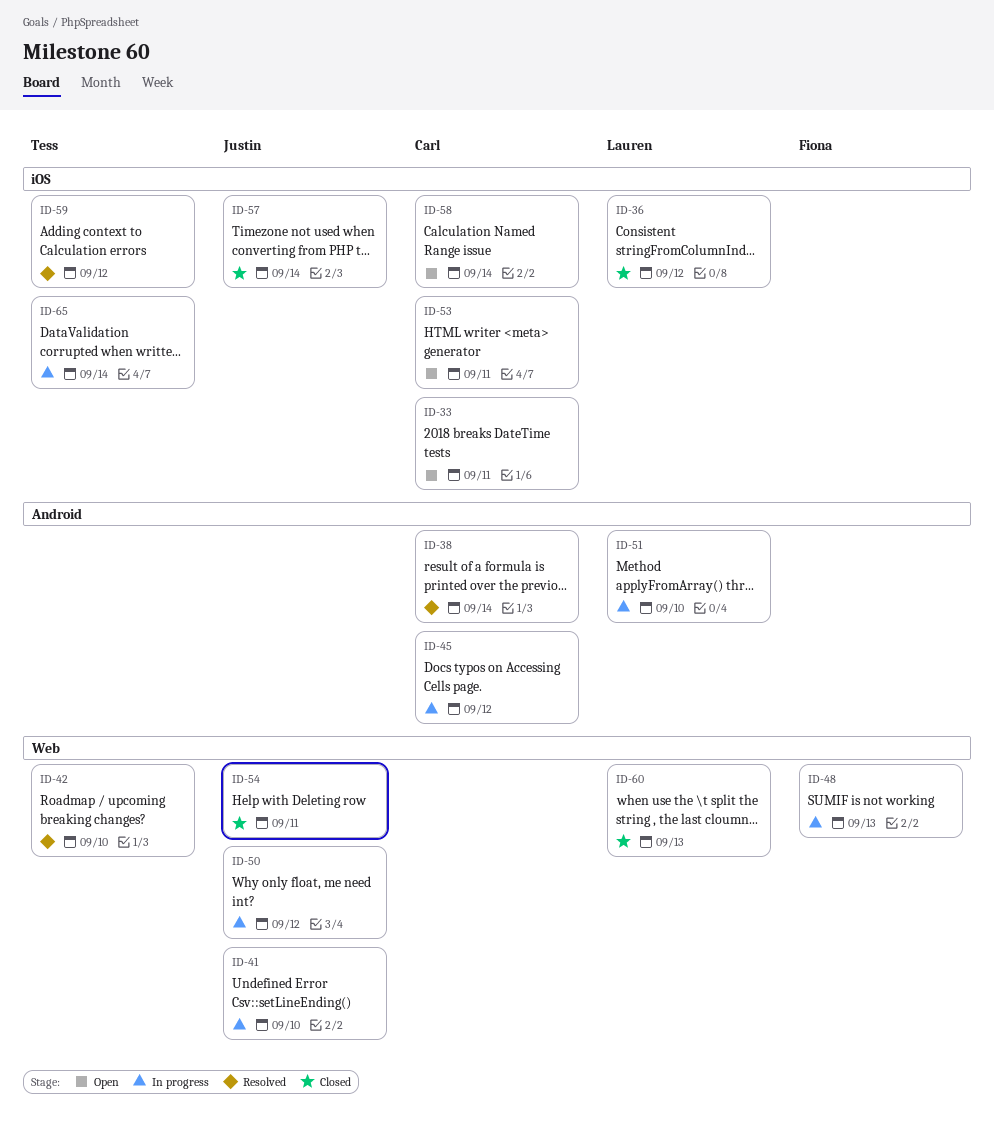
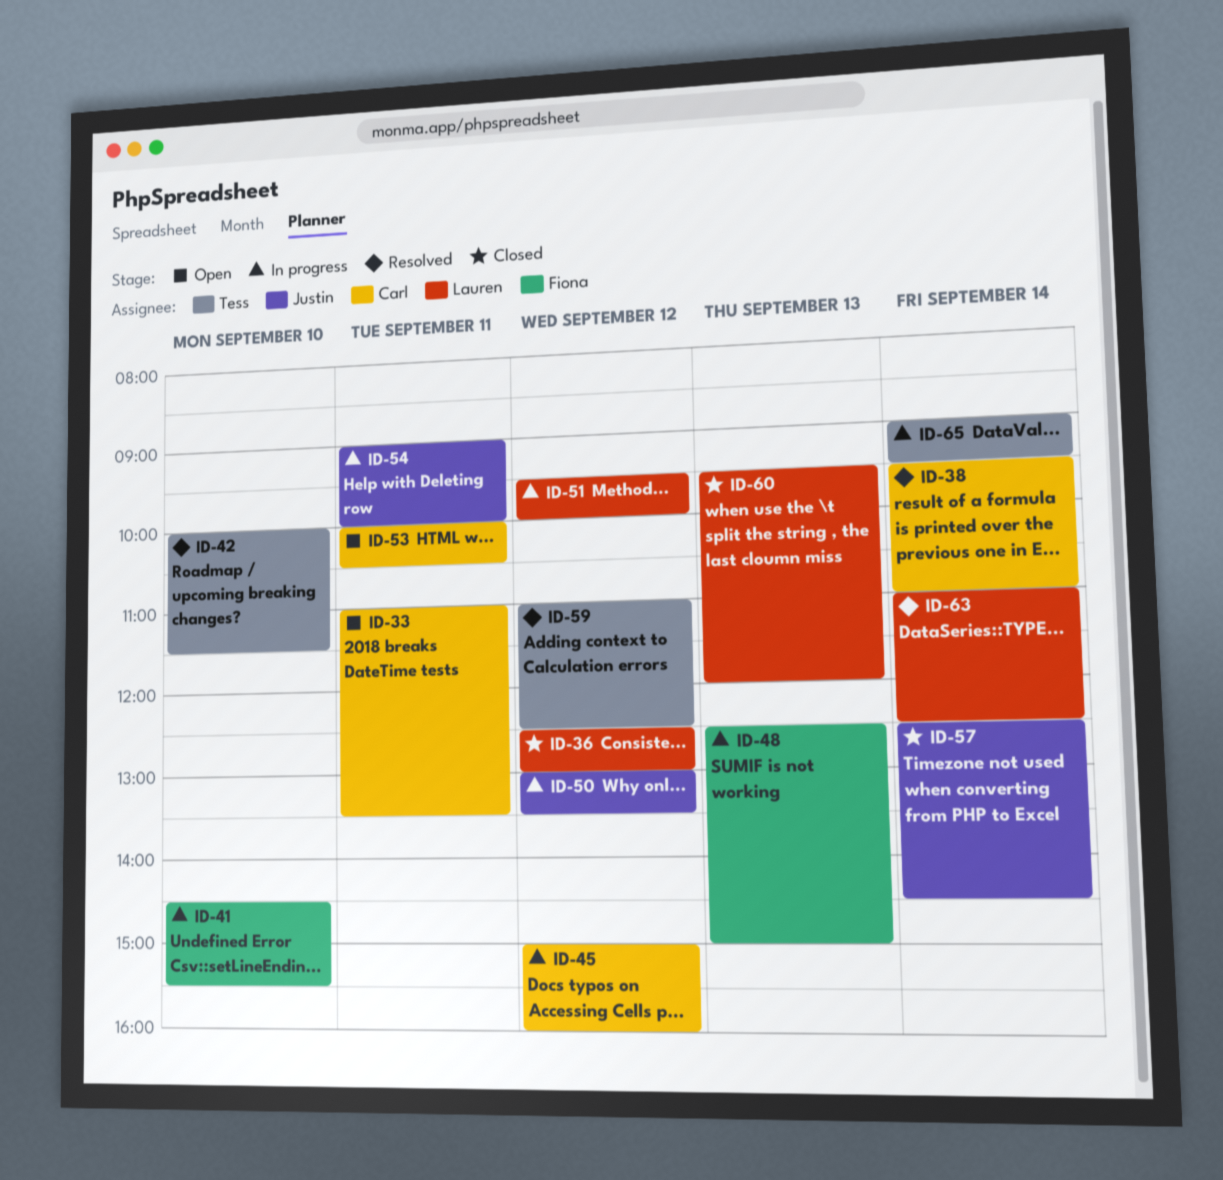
ID-41, owner: Justin -> Fiona
ID-51, day: Sep 10 -> Sep 12
ID-54, status: Closed -> In progress
ID-58: present -> none
ID-63: none -> present

